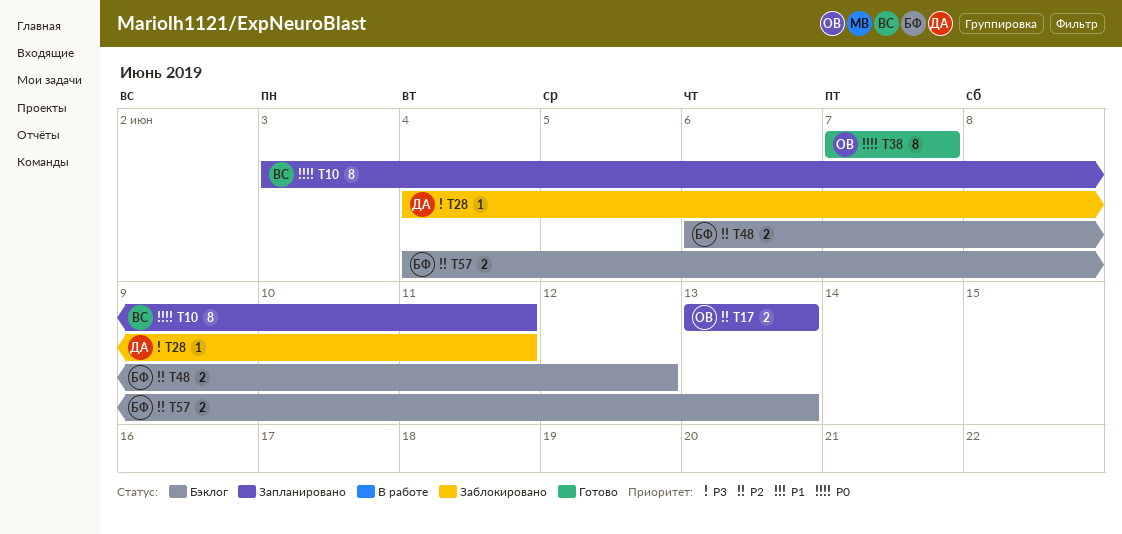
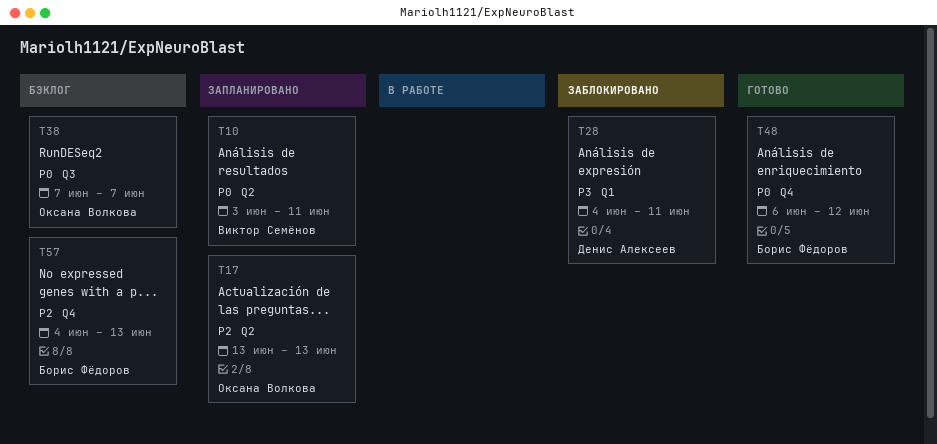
T38, status: Готово -> Бэклог
T48, status: Бэклог -> Готово
T48, priority: P2 -> P0

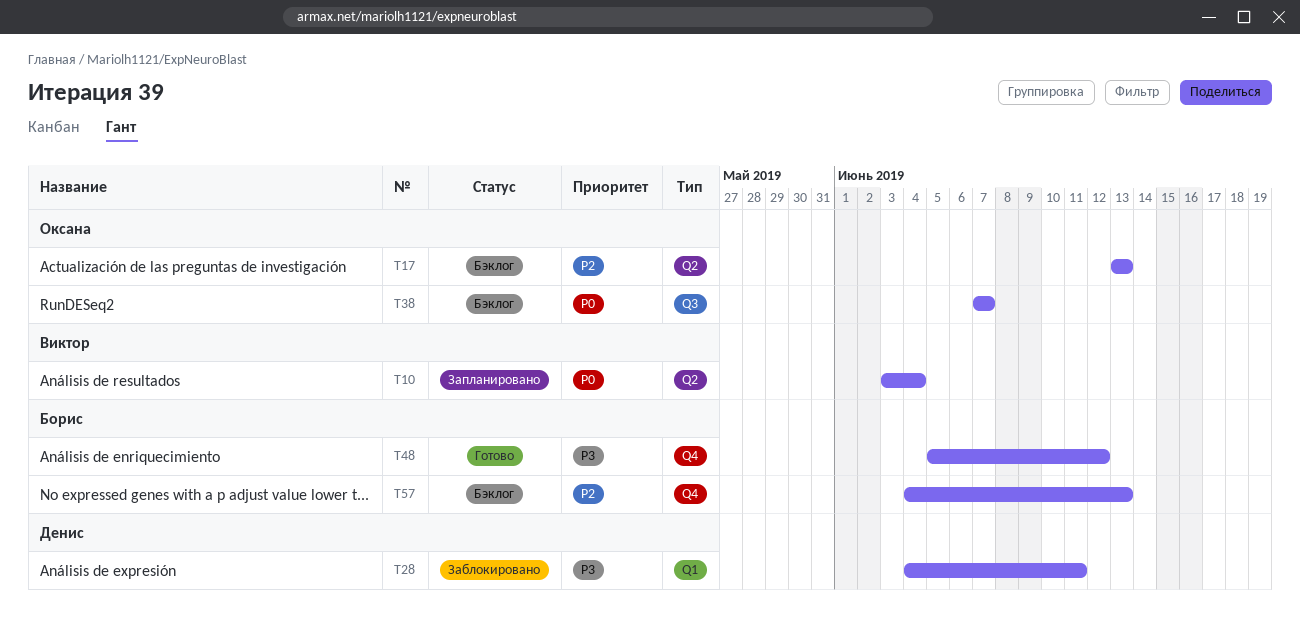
T10, due: Jun 11 -> Jun 4
T17, status: Запланировано -> Бэклог
T48, priority: P0 -> P3
T48, start: Jun 6 -> Jun 5

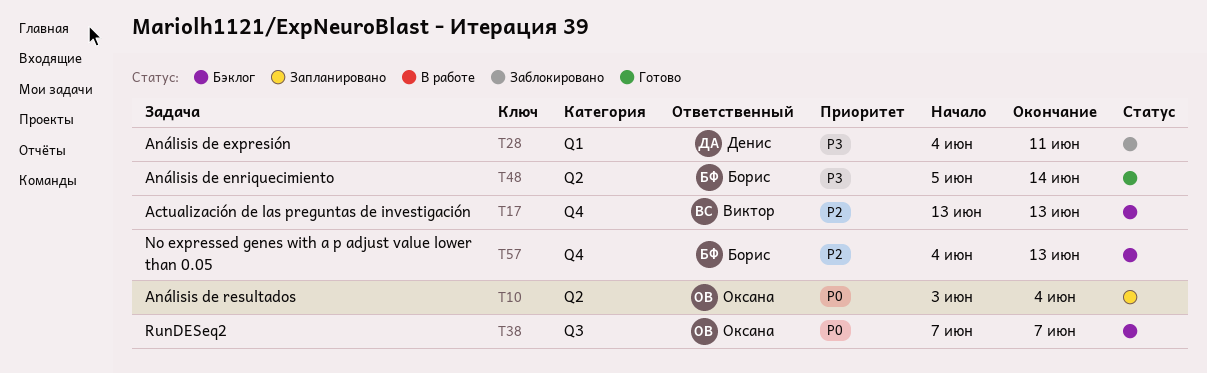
T10, owner: Виктор -> Оксана
T17, owner: Оксана -> Виктор
T17, label: Q2 -> Q4
T48, label: Q4 -> Q2
T48, due: Jun 12 -> Jun 14

